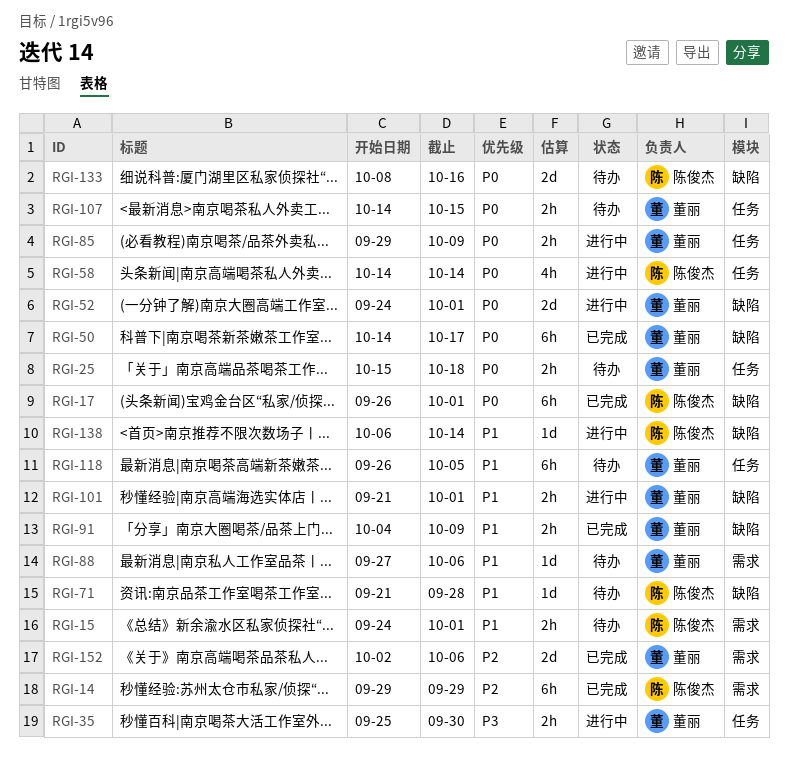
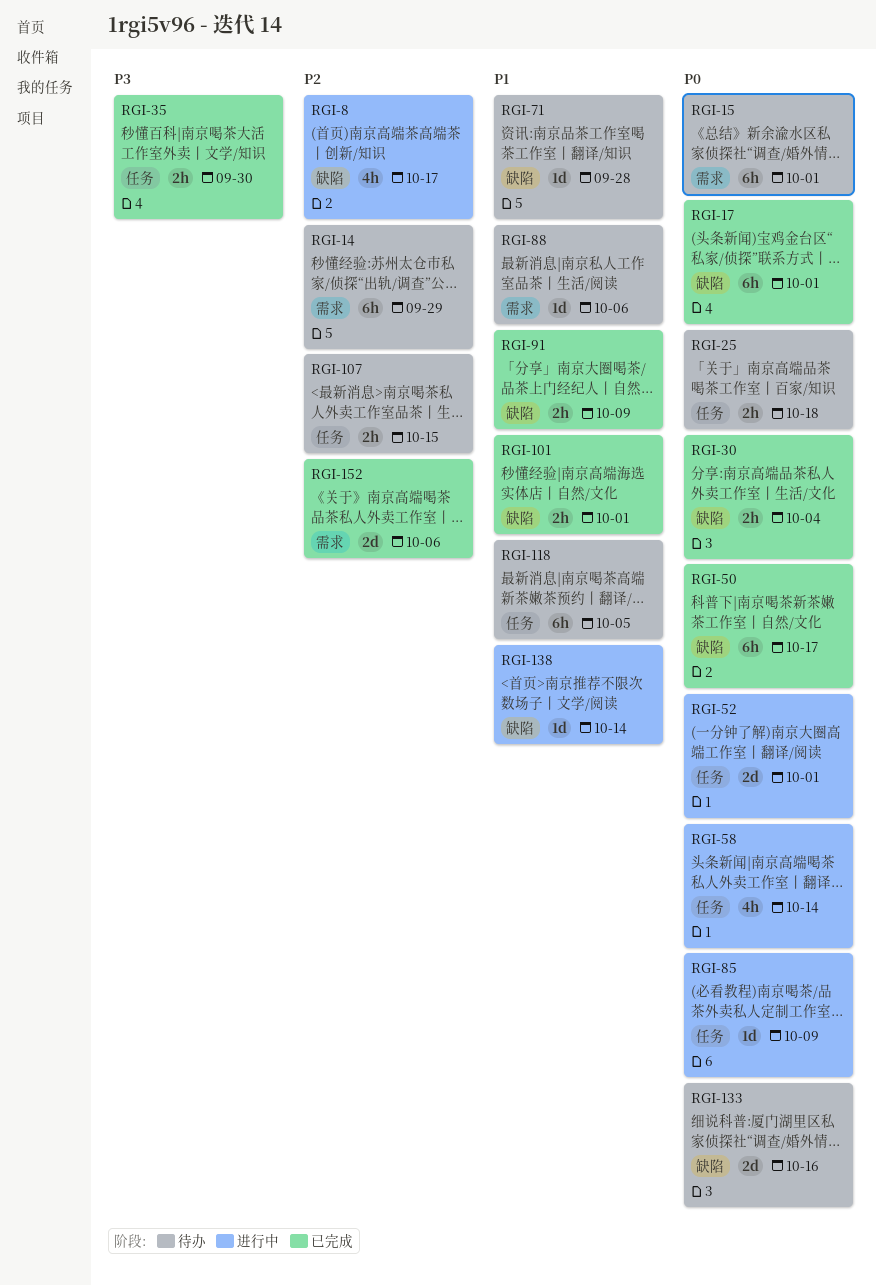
RGI-8: none -> present
RGI-14, status: 已完成 -> 待办
RGI-15, priority: P1 -> P0
RGI-15, estimate: 2h -> 6h
RGI-30: none -> present
RGI-35, status: 进行中 -> 已完成
RGI-52, label: 缺陷 -> 任务
RGI-85, estimate: 2h -> 1d
RGI-101, status: 进行中 -> 已完成
RGI-107, priority: P0 -> P2

